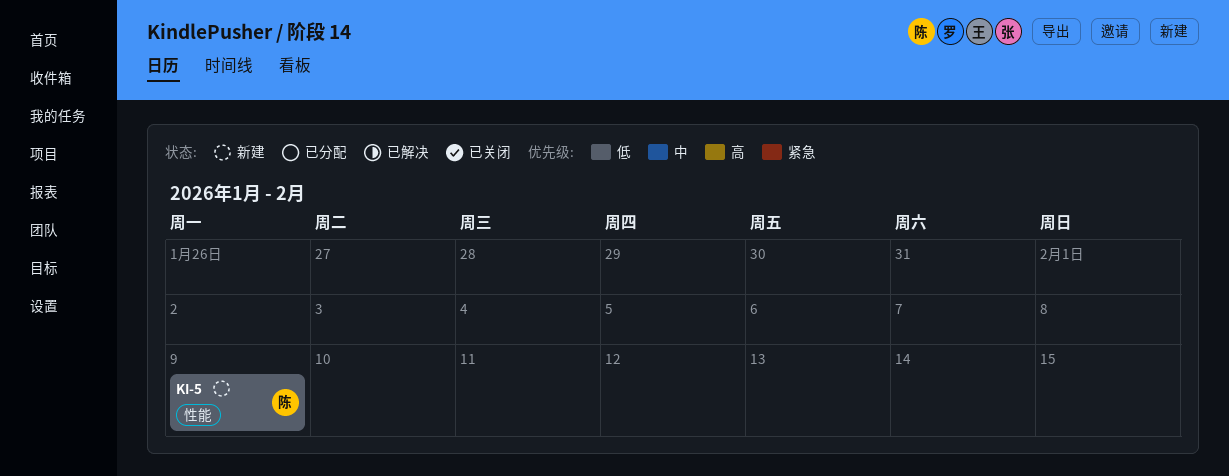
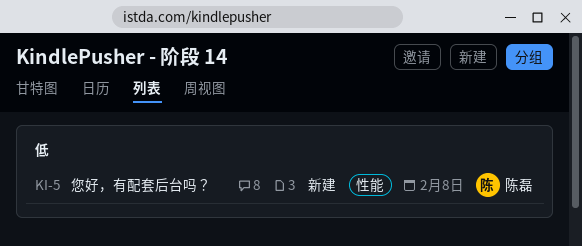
KI-5, due: Feb 9 -> Feb 8

